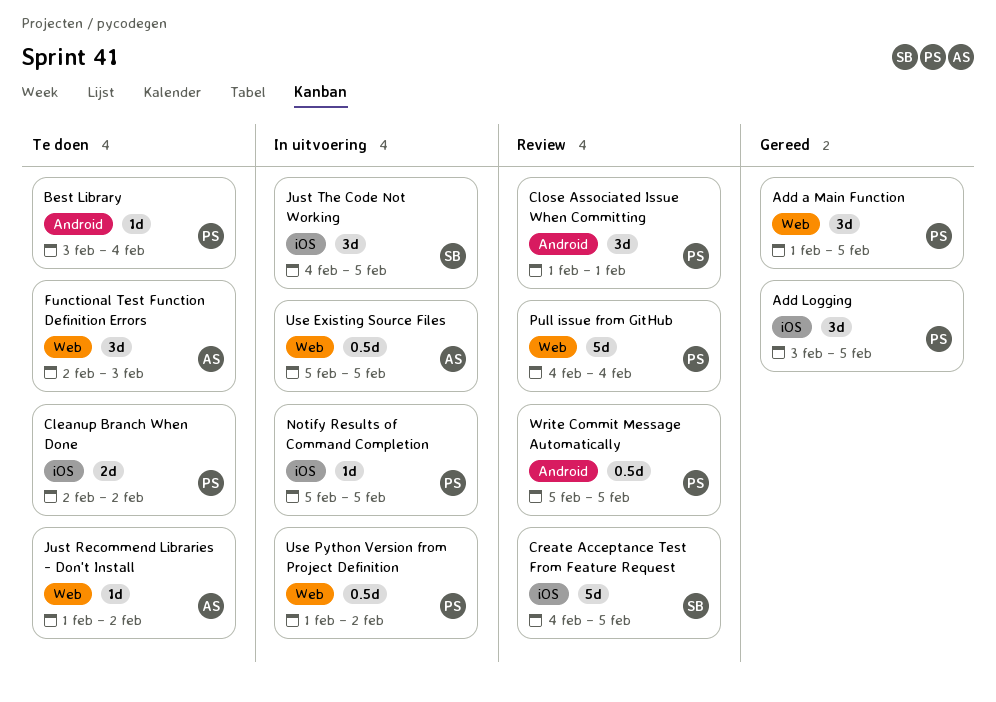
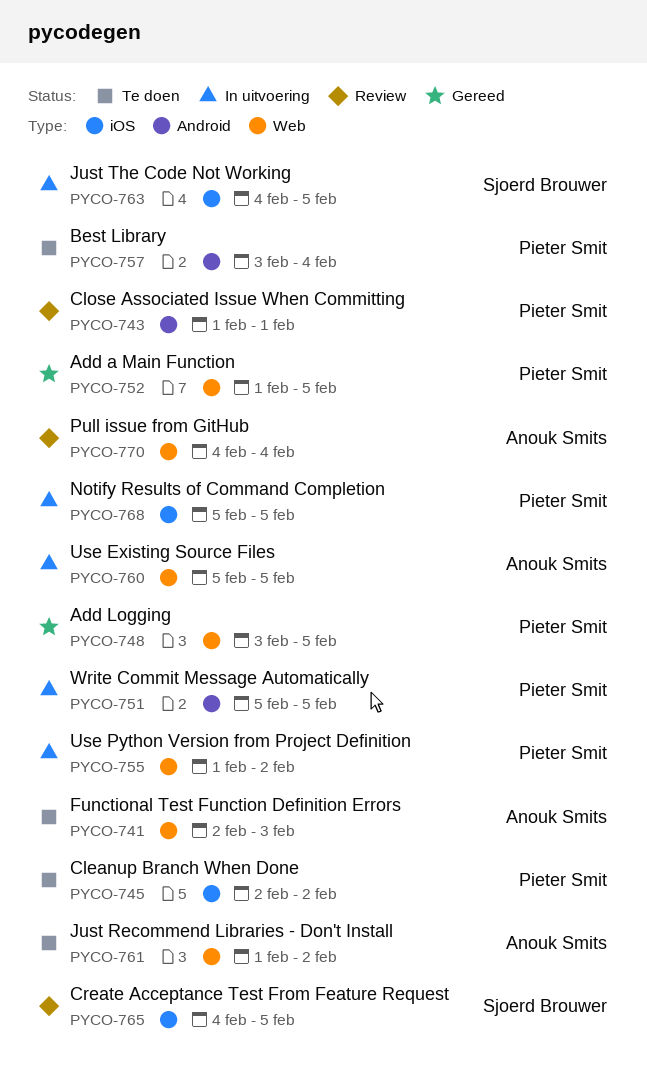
Add Logging, label: iOS -> Web
Pull issue from GitHub, owner: Pieter Smit -> Anouk Smits
Write Commit Message Automatically, status: Review -> In uitvoering

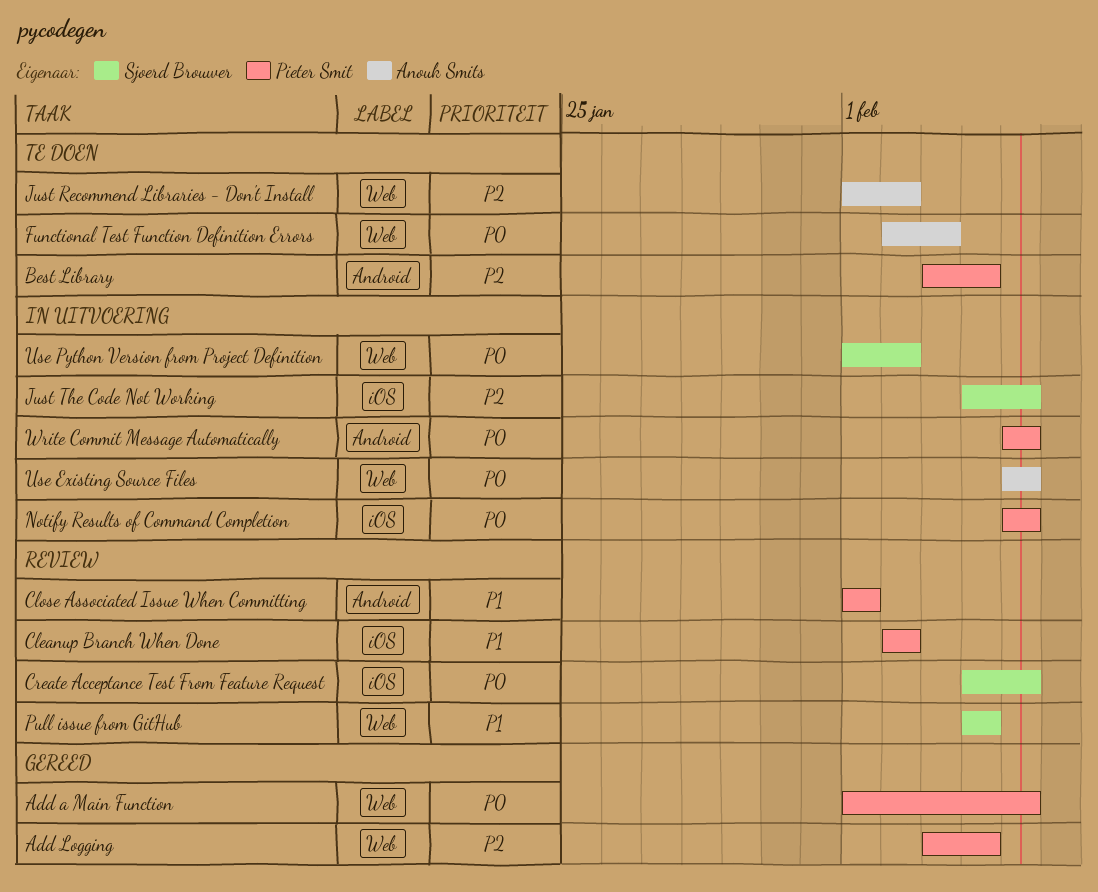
Add Logging, due: Feb 5 -> Feb 4
Cleanup Branch When Done, status: Te doen -> Review
Pull issue from GitHub, owner: Anouk Smits -> Sjoerd Brouwer
Use Python Version from Project Definition, owner: Pieter Smit -> Sjoerd Brouwer

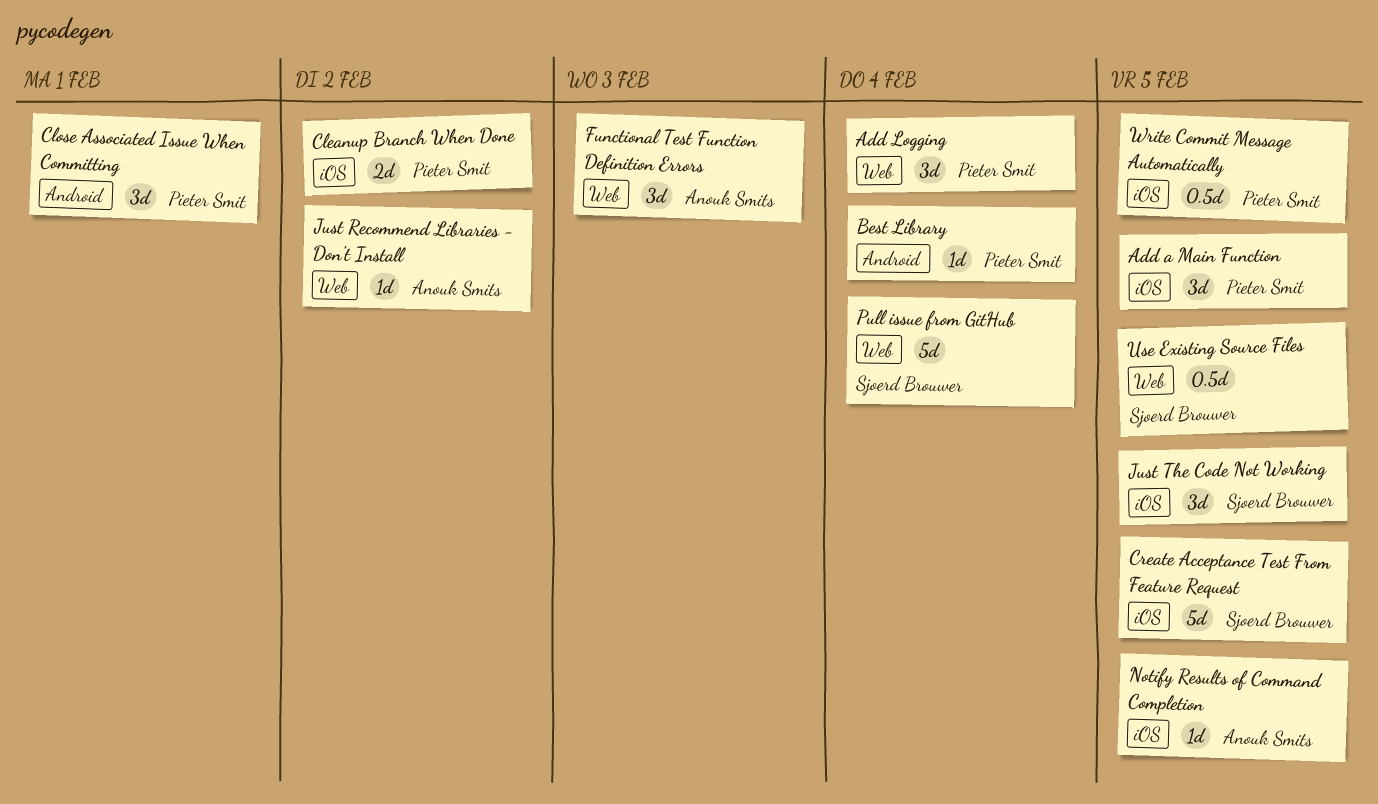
Add a Main Function, label: Web -> iOS
Notify Results of Command Completion, owner: Pieter Smit -> Anouk Smits
Use Existing Source Files, owner: Anouk Smits -> Sjoerd Brouwer
Use Python Version from Project Definition: present -> none
Write Commit Message Automatically, label: Android -> iOS

